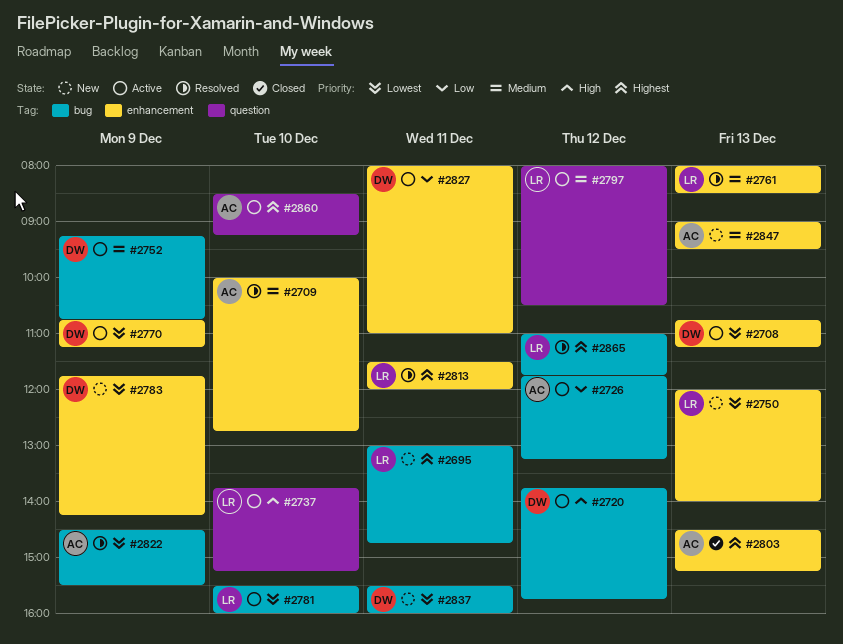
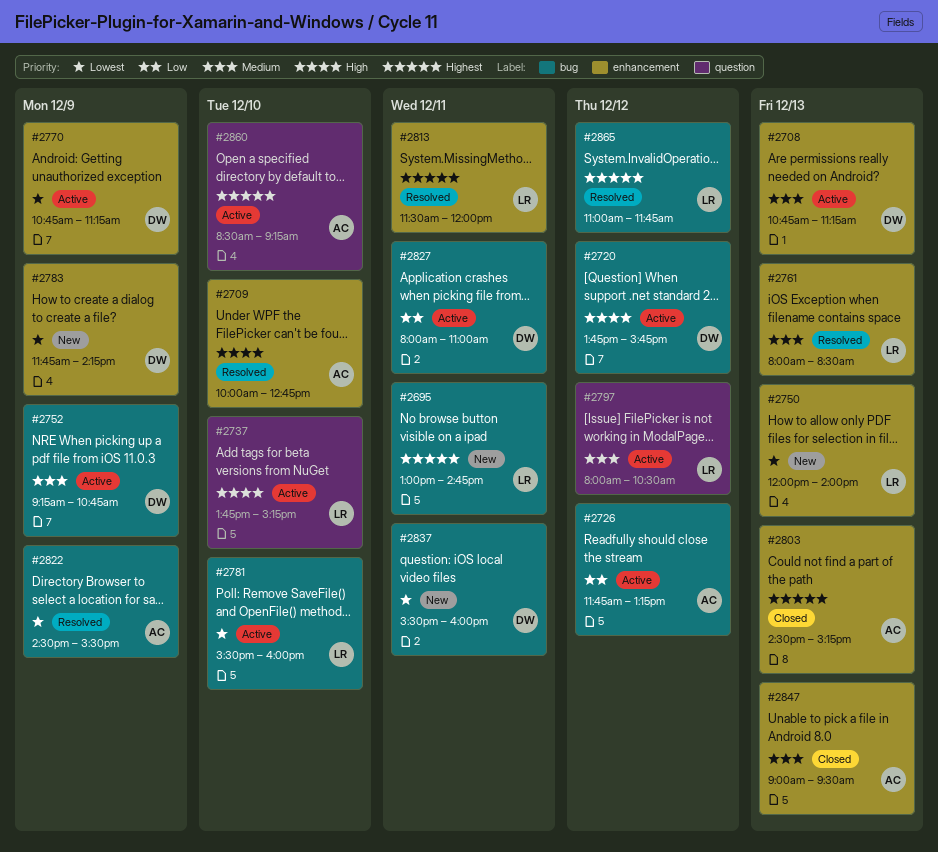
#2708, priority: Lowest -> Medium
#2709, priority: Medium -> High
#2827, label: enhancement -> bug
#2847, status: New -> Closed

